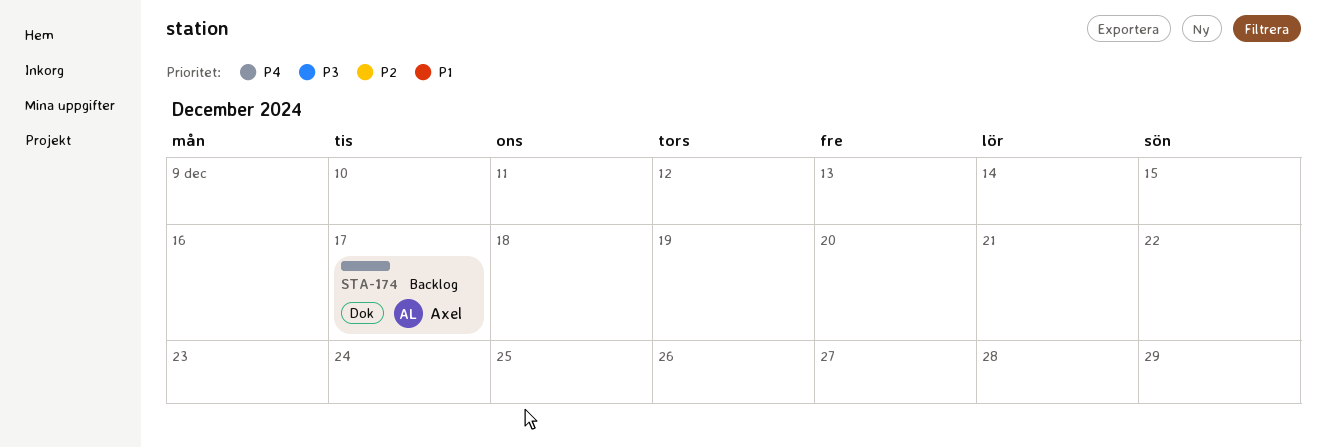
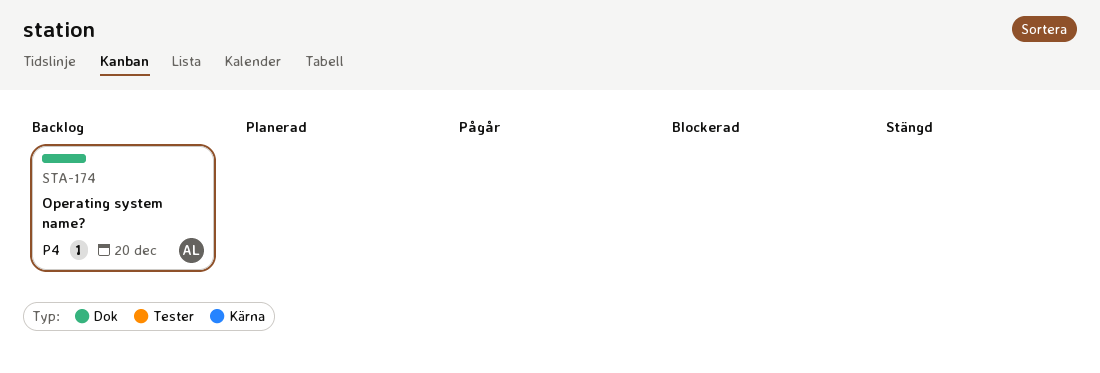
STA-174, due: Dec 17 -> Dec 20

